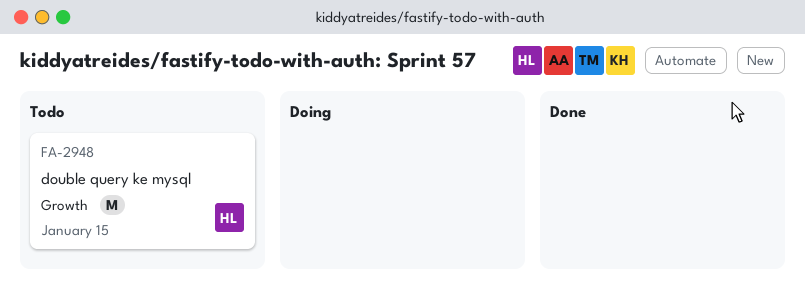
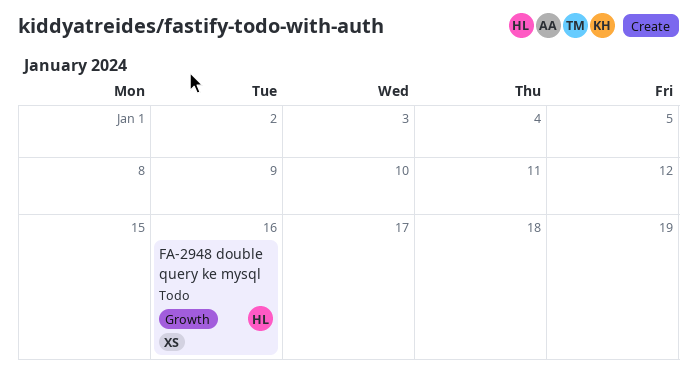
FA-2948, estimate: M -> XS
FA-2948, due: Jan 15 -> Jan 16

